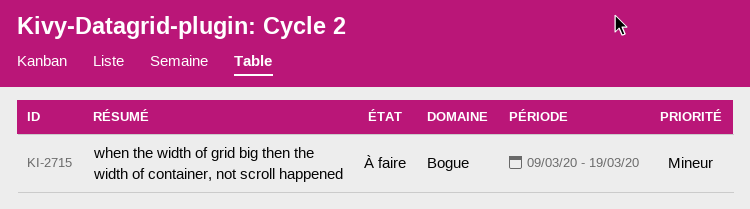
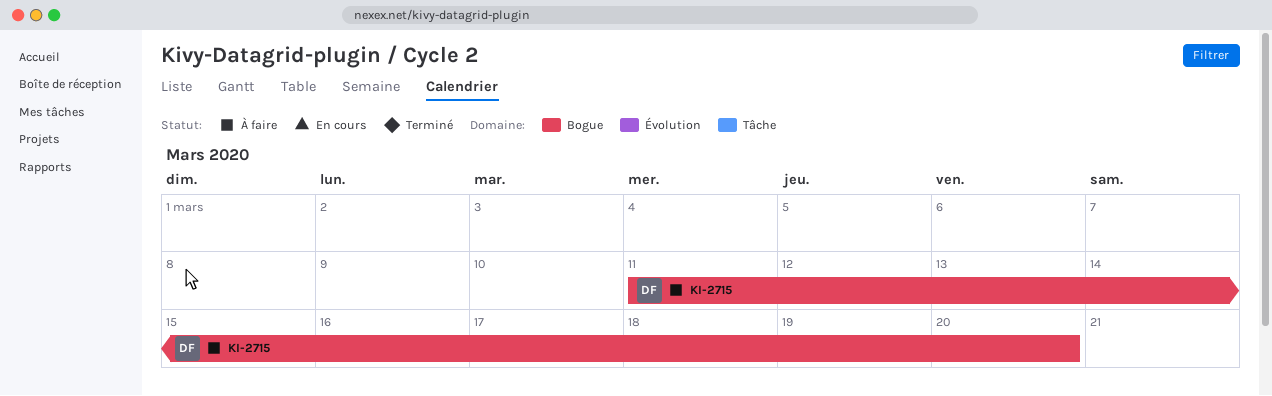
KI-2715, start: Mar 9 -> Mar 11
KI-2715, due: Mar 19 -> Mar 20

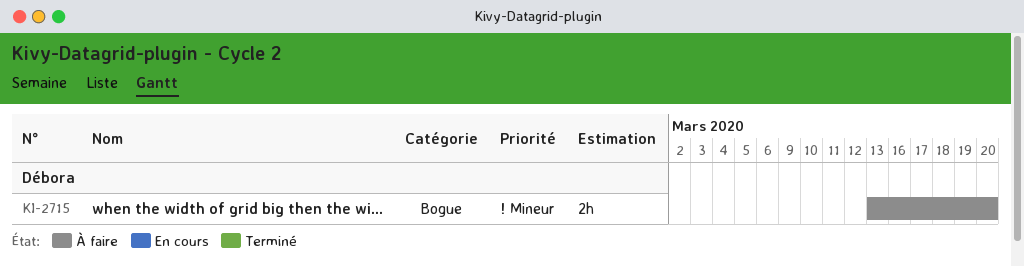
KI-2715, start: Mar 11 -> Mar 13

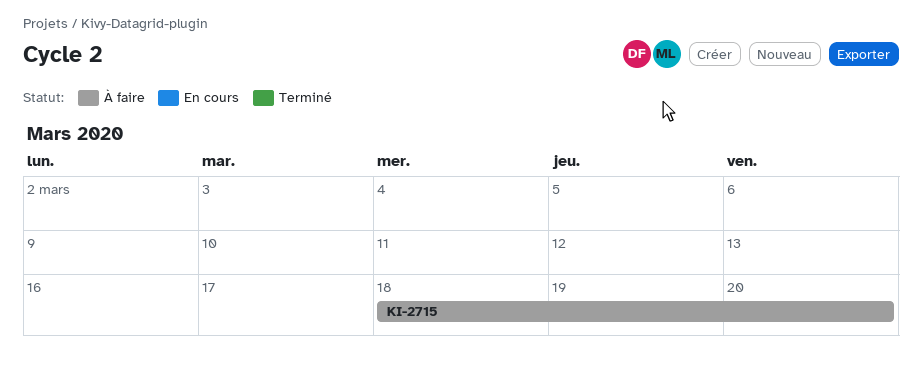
KI-2715, start: Mar 13 -> Mar 18

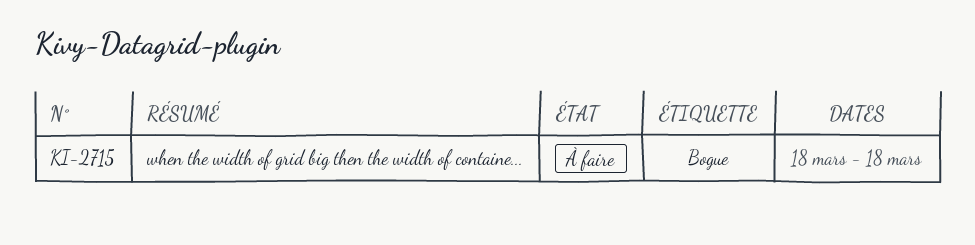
KI-2715, due: Mar 20 -> Mar 18

